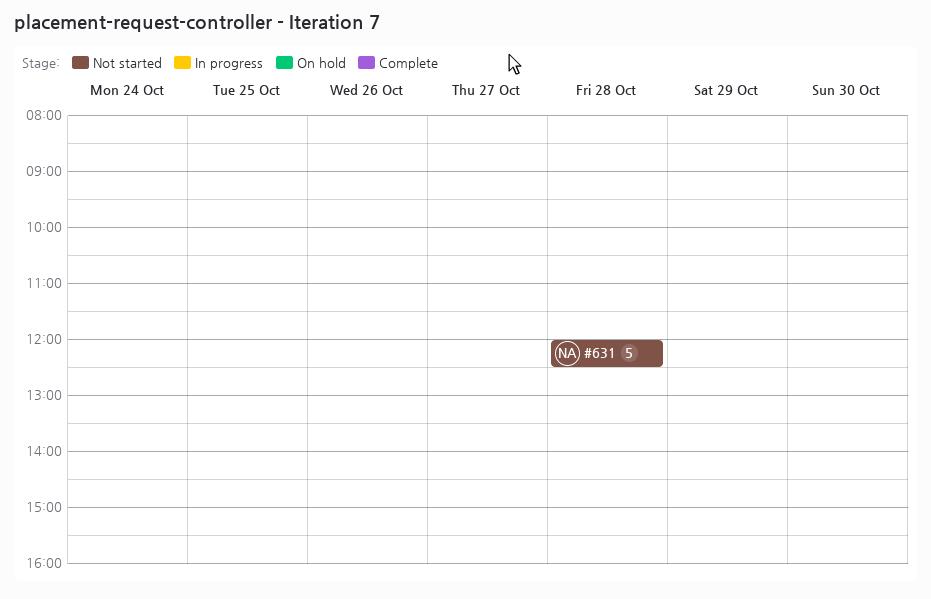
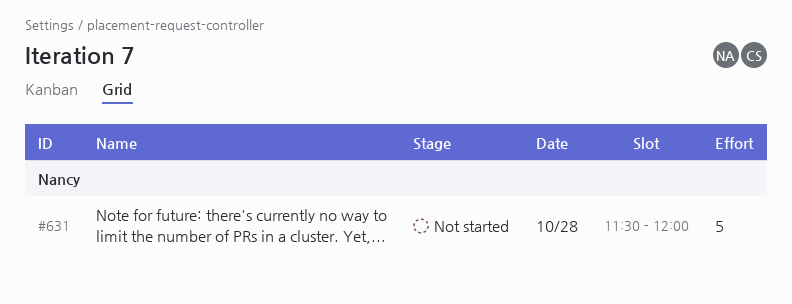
#631, begins: 12:00 -> 11:30
#631, ends: 12:30 -> 12:00

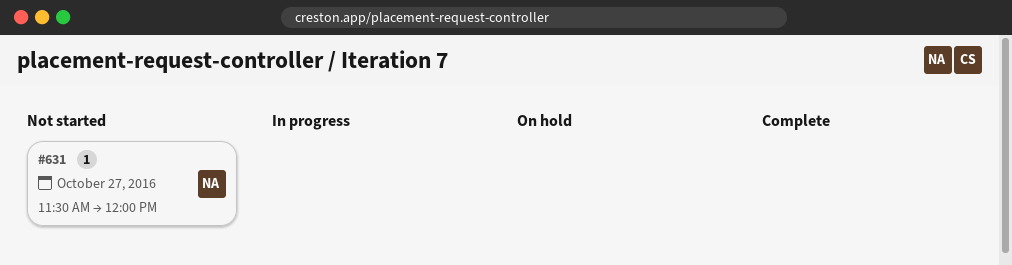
#631, estimate: 5 -> 1
#631, day: Oct 28 -> Oct 27

